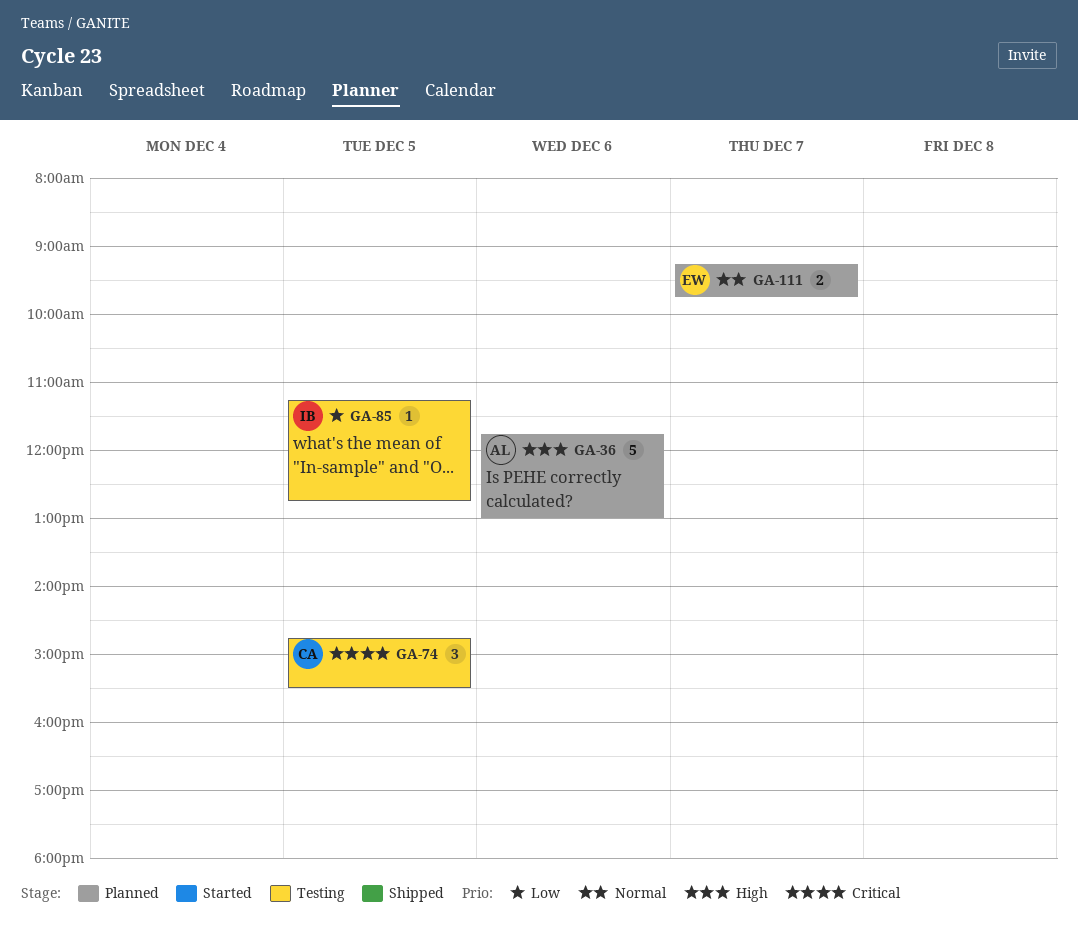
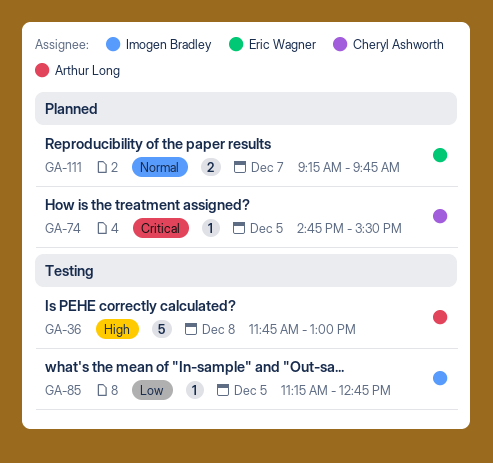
GA-36, status: Planned -> Testing
GA-36, day: Dec 6 -> Dec 8
GA-74, status: Testing -> Planned
GA-74, estimate: 3 -> 1

